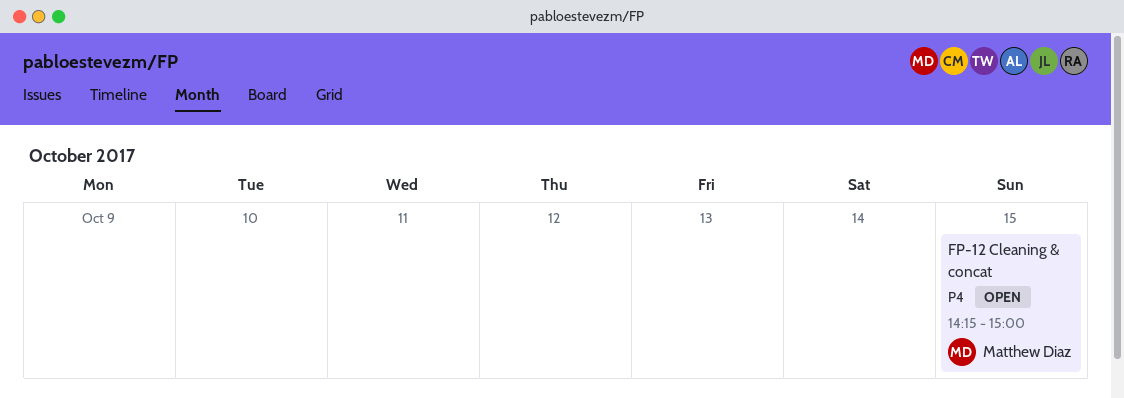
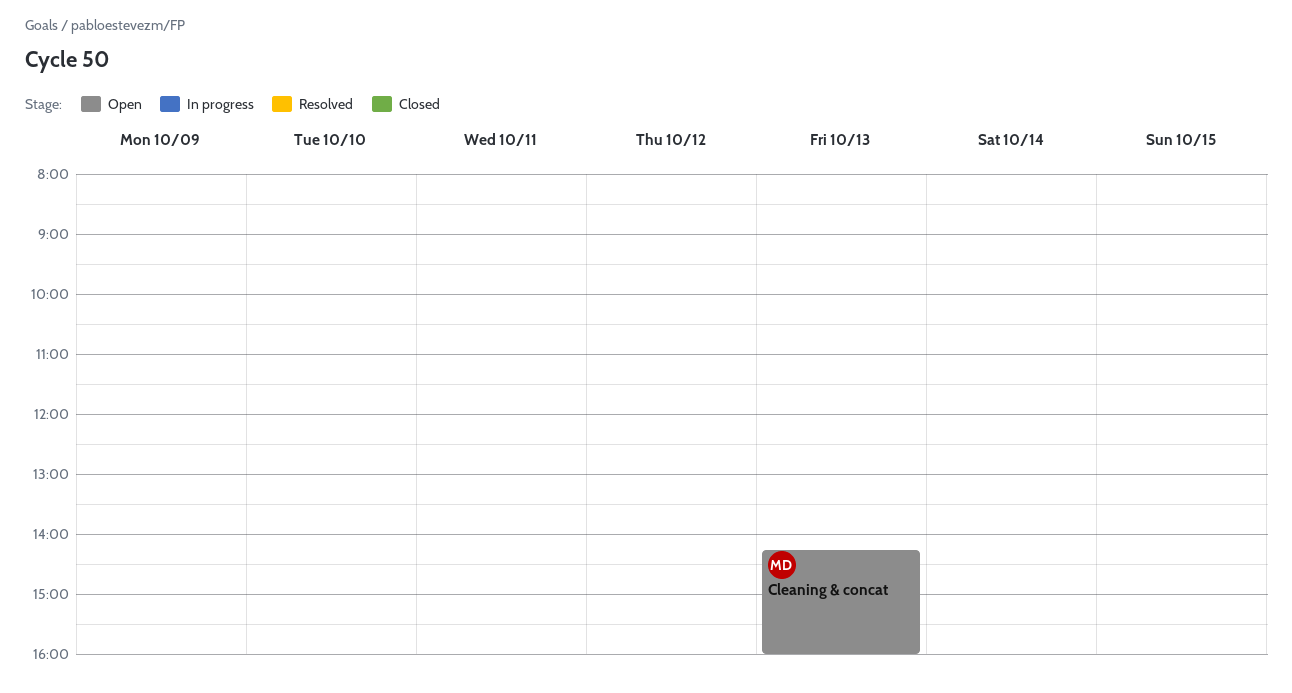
Cleaning & concat, day: Oct 15 -> Oct 13
Cleaning & concat, ends: 15:00 -> 16:00

